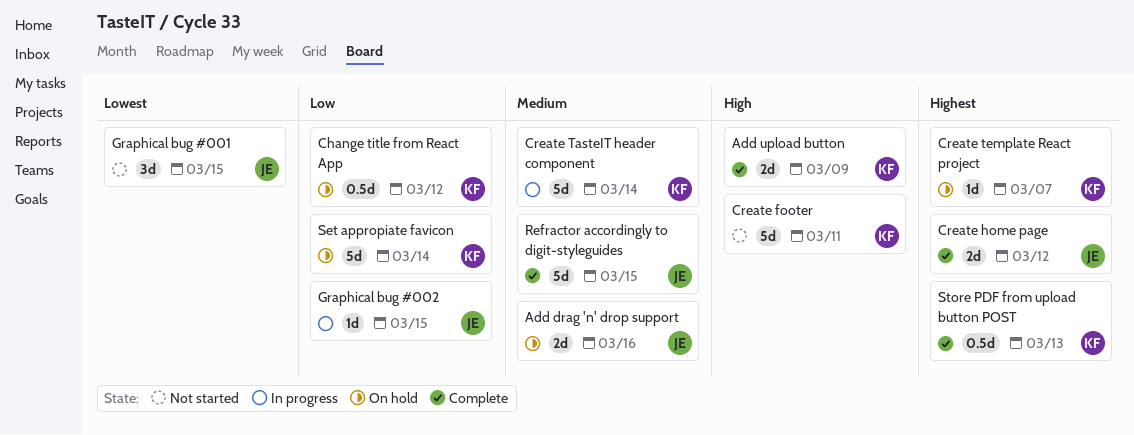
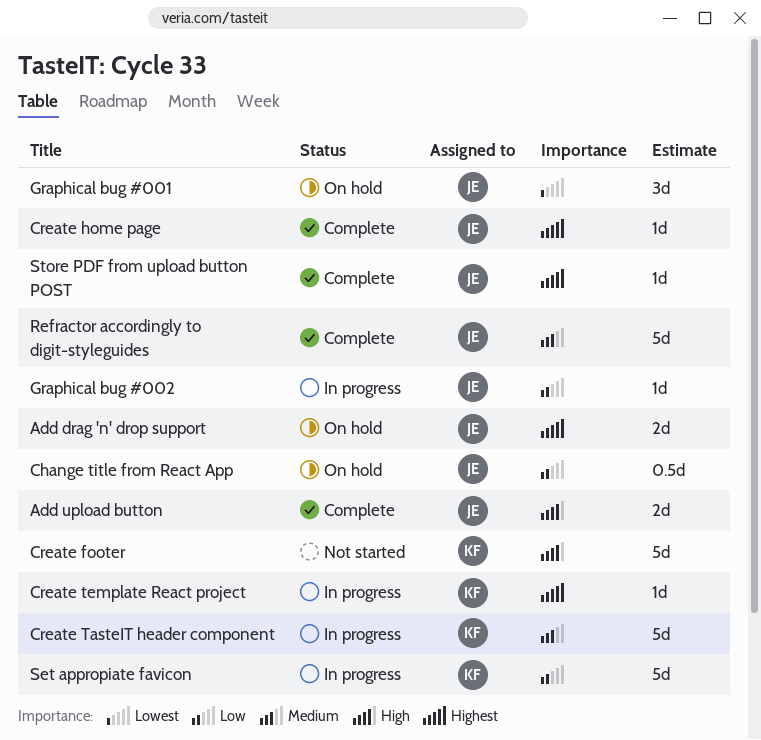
Add drag 'n' drop support, priority: Medium -> Highest
Add upload button, owner: KF -> JE
Change title from React App, owner: KF -> JE
Create home page, estimate: 2d -> 1d
Create template React project, status: On hold -> In progress
Graphical bug #001, status: Not started -> On hold
Set appropiate favicon, status: On hold -> In progress
Store PDF from upload button POST, owner: KF -> JE
Store PDF from upload button POST, estimate: 0.5d -> 1d

